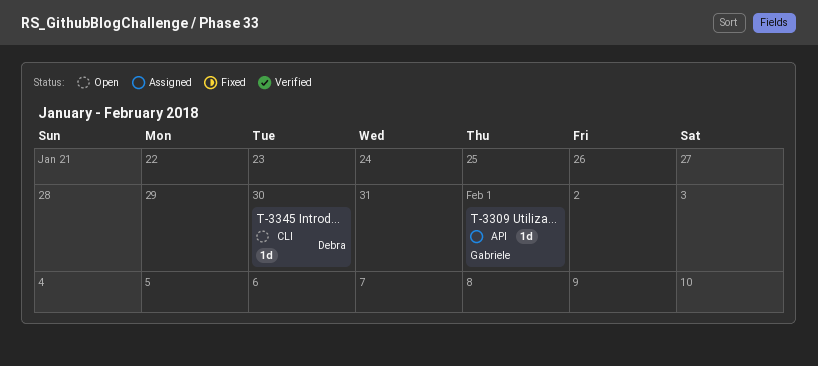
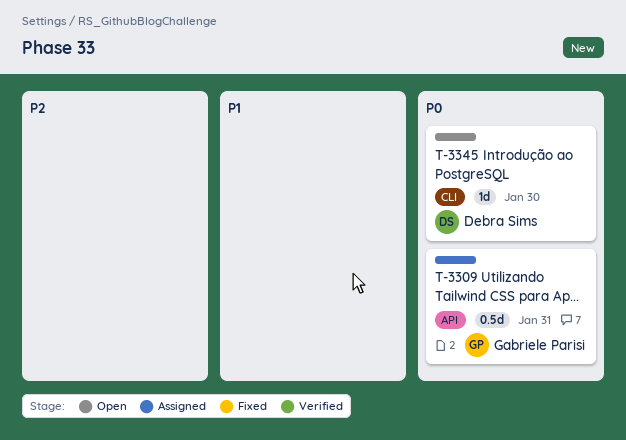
T-3309, estimate: 1d -> 0.5d
T-3309, due: Feb 1 -> Jan 31

